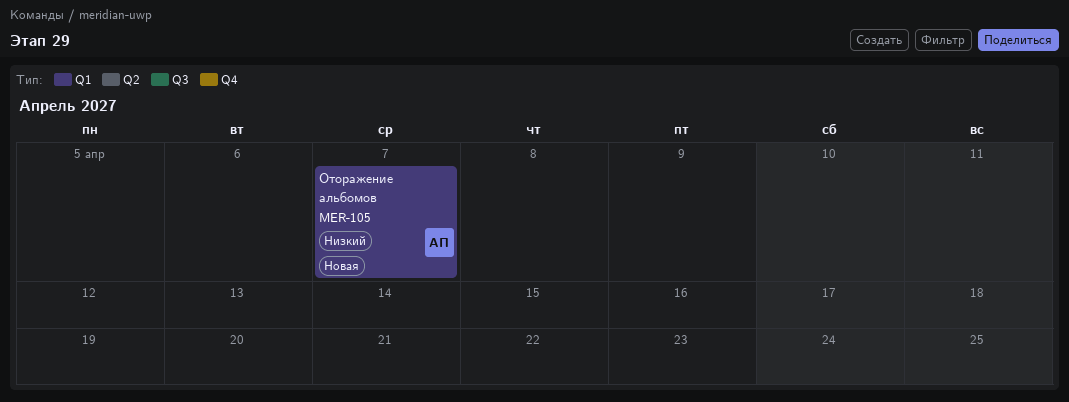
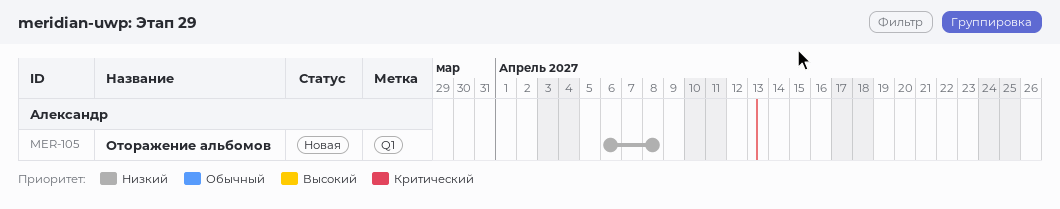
MER-105, due: Apr 7 -> Apr 8

